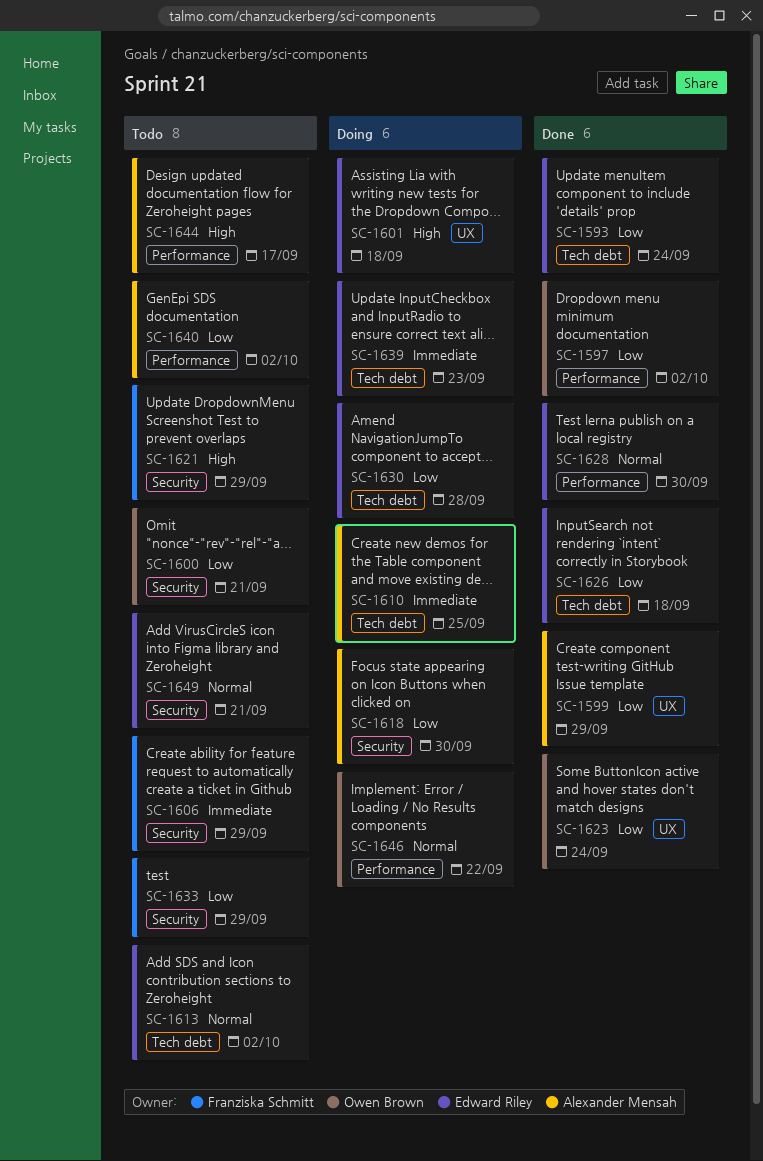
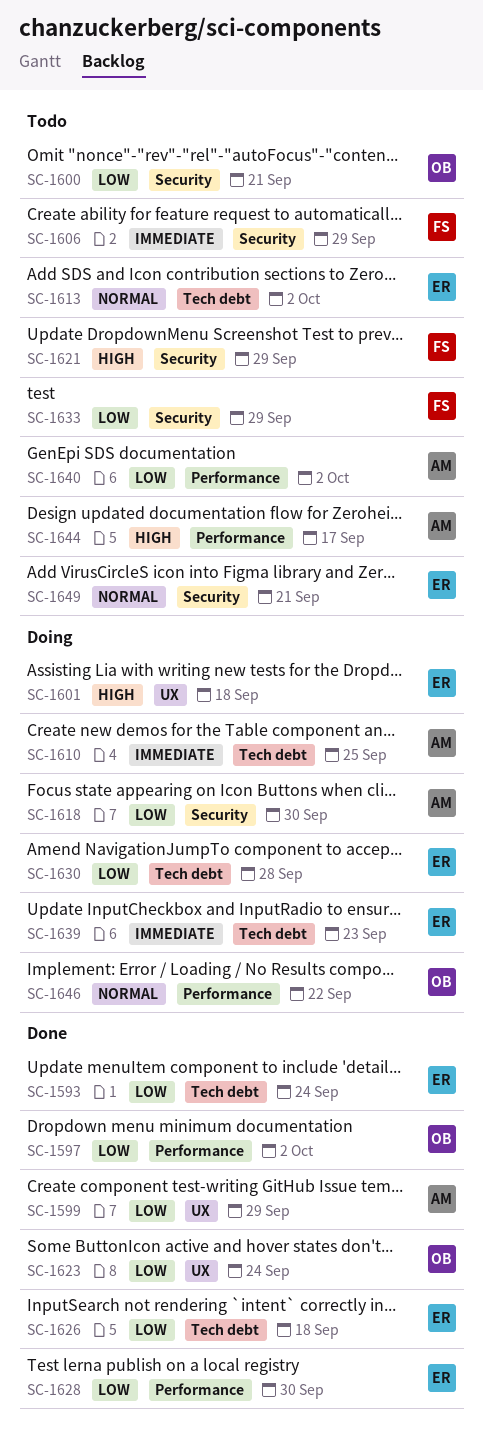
SC-1628, priority: Normal -> Low

